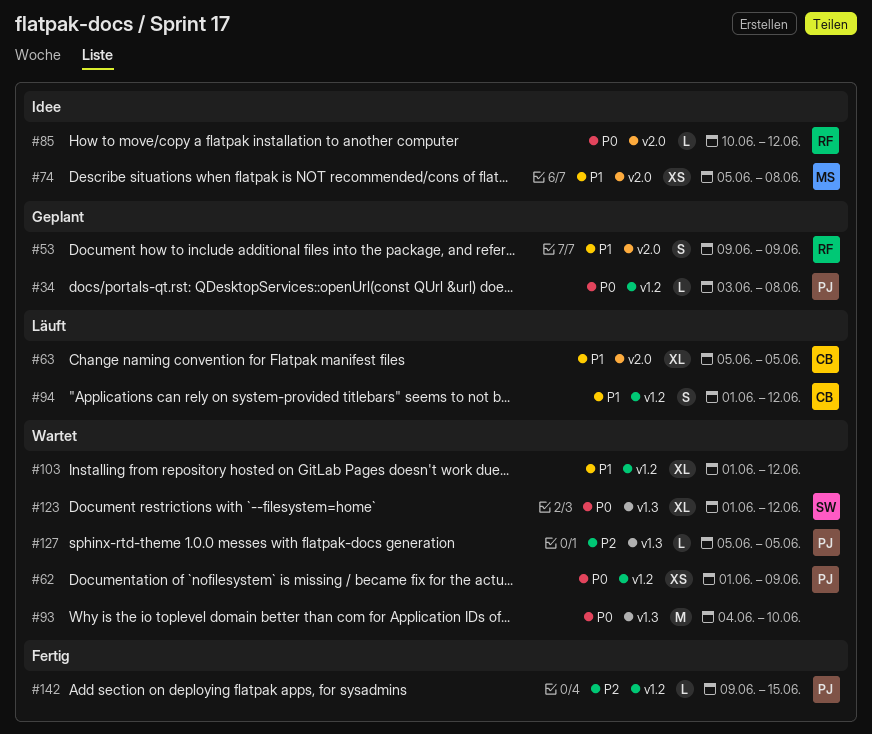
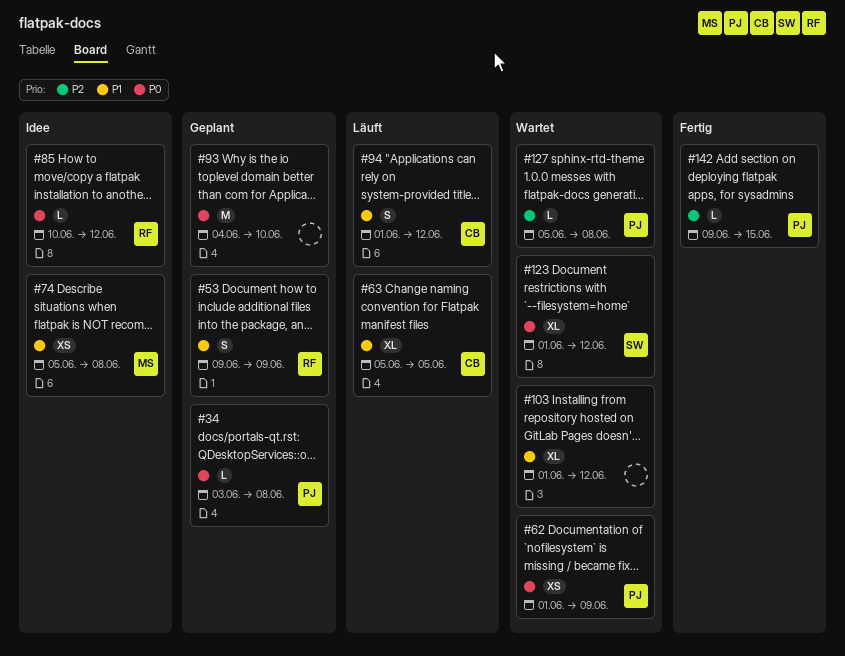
#93, status: Wartet -> Geplant
#127, due: Jun 5 -> Jun 8

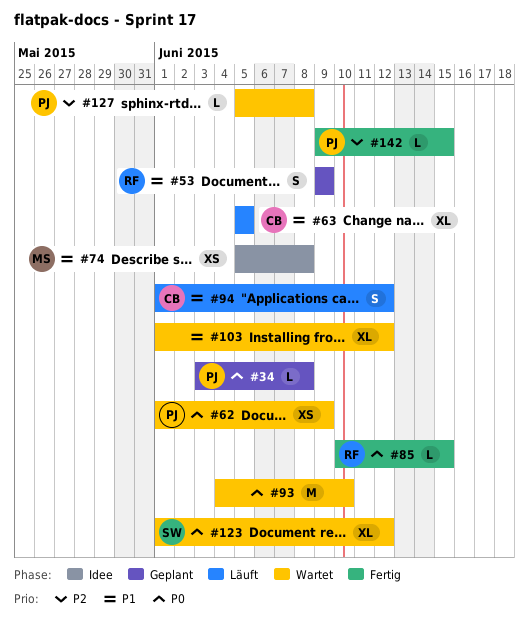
#85, status: Idee -> Fertig
#85, due: Jun 12 -> Jun 15
#93, status: Geplant -> Wartet

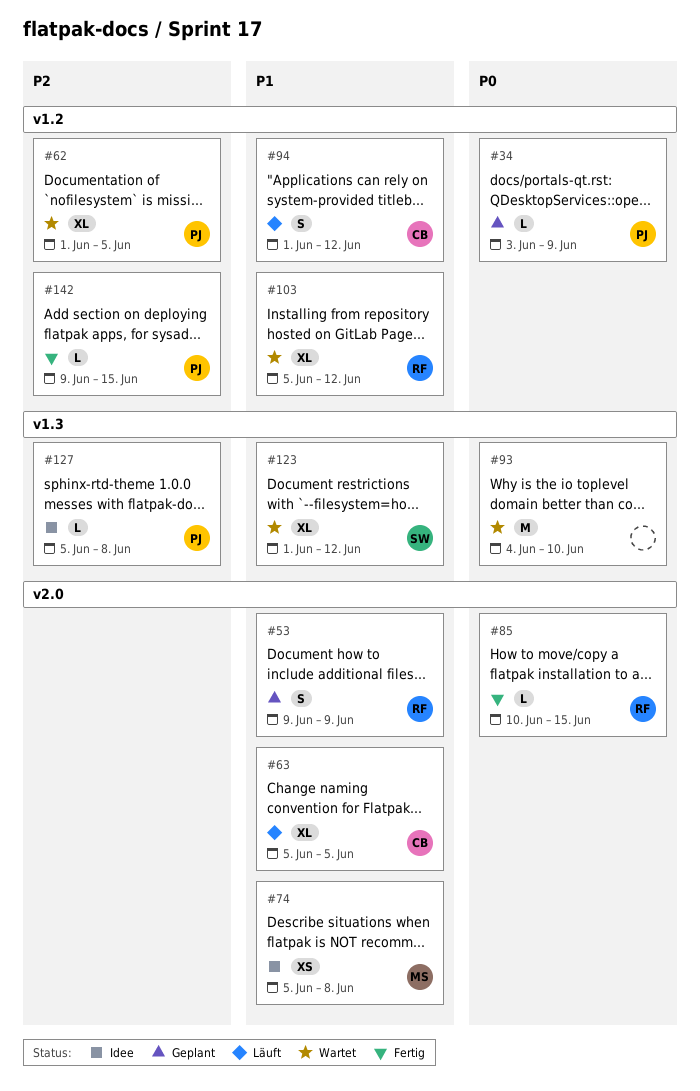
#34, due: Jun 8 -> Jun 9
#62, priority: P0 -> P2
#62, estimate: XS -> XL
#62, due: Jun 9 -> Jun 5
#103, owner: none -> RF
#103, start: Jun 1 -> Jun 5
#123, priority: P0 -> P1
#127, status: Wartet -> Idee

